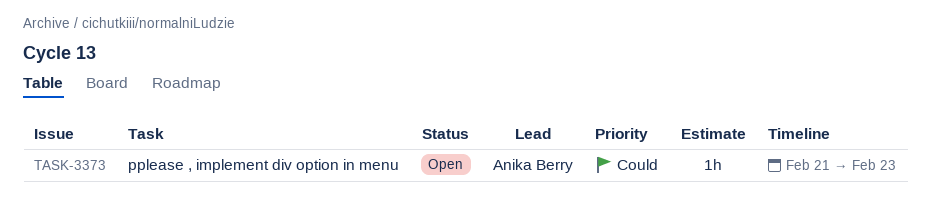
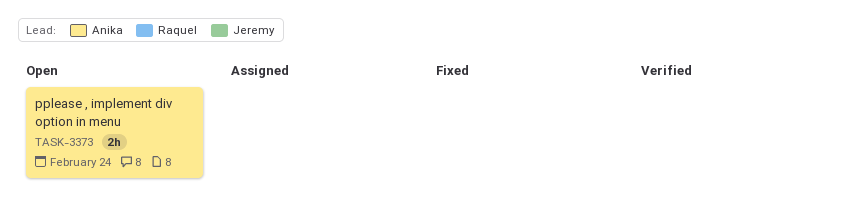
TASK-3373, estimate: 1h -> 2h
TASK-3373, due: Feb 23 -> Feb 24

